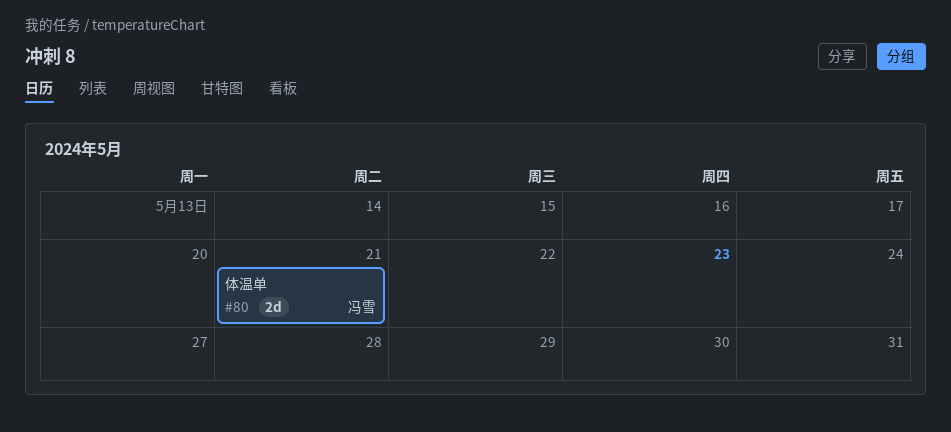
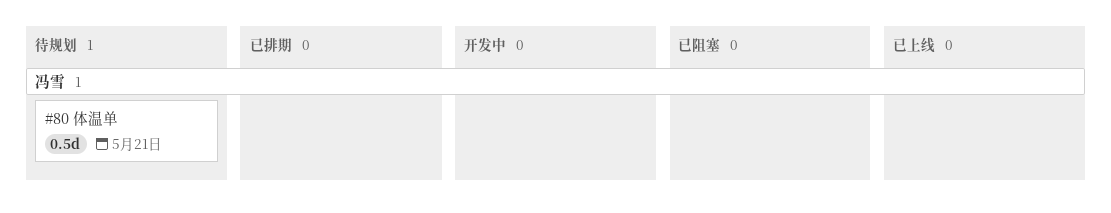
#80, estimate: 2d -> 0.5d

